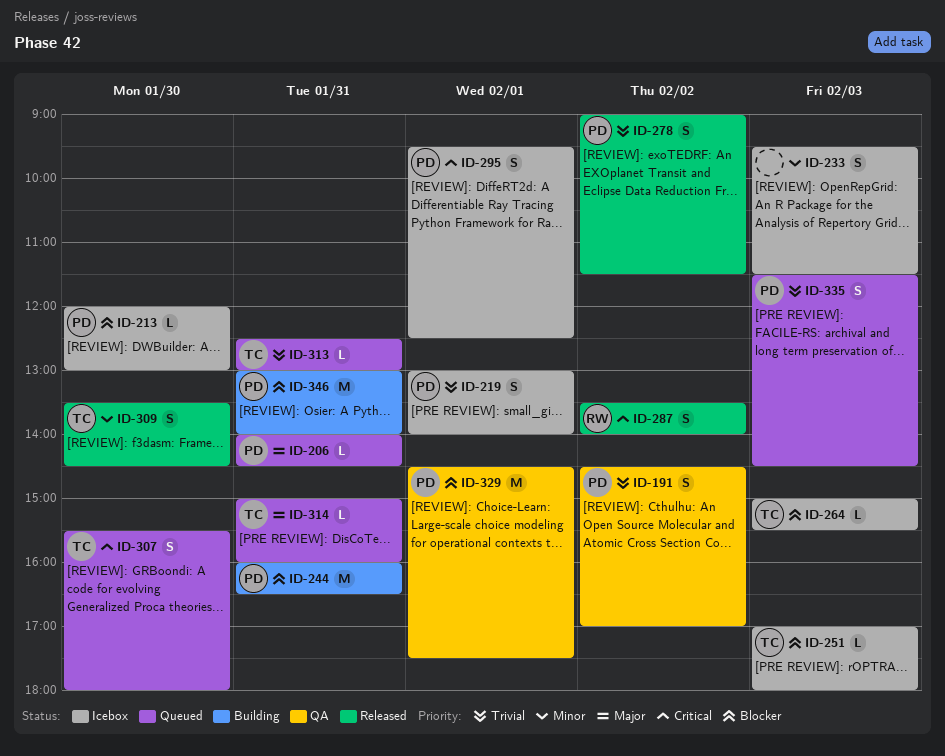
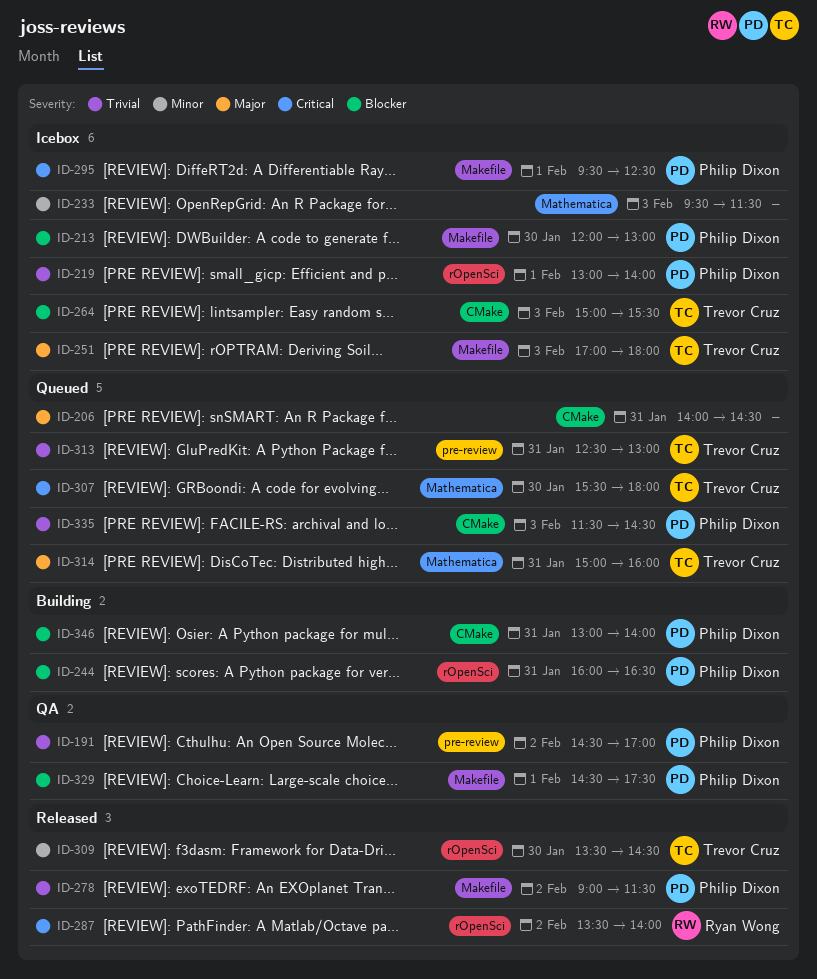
ID-206, owner: Philip Dixon -> none
ID-251, priority: Blocker -> Major

